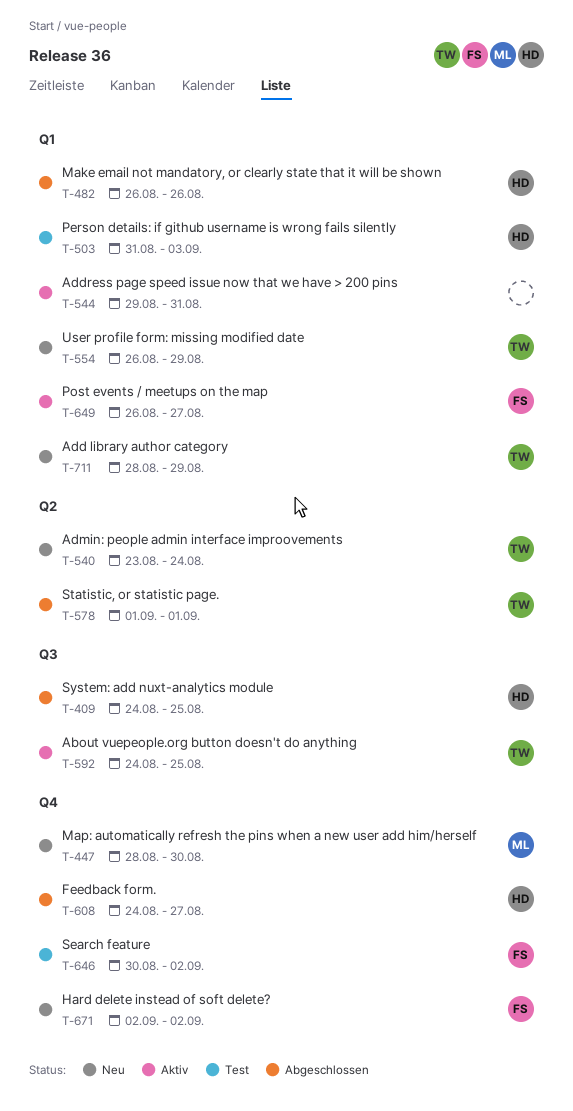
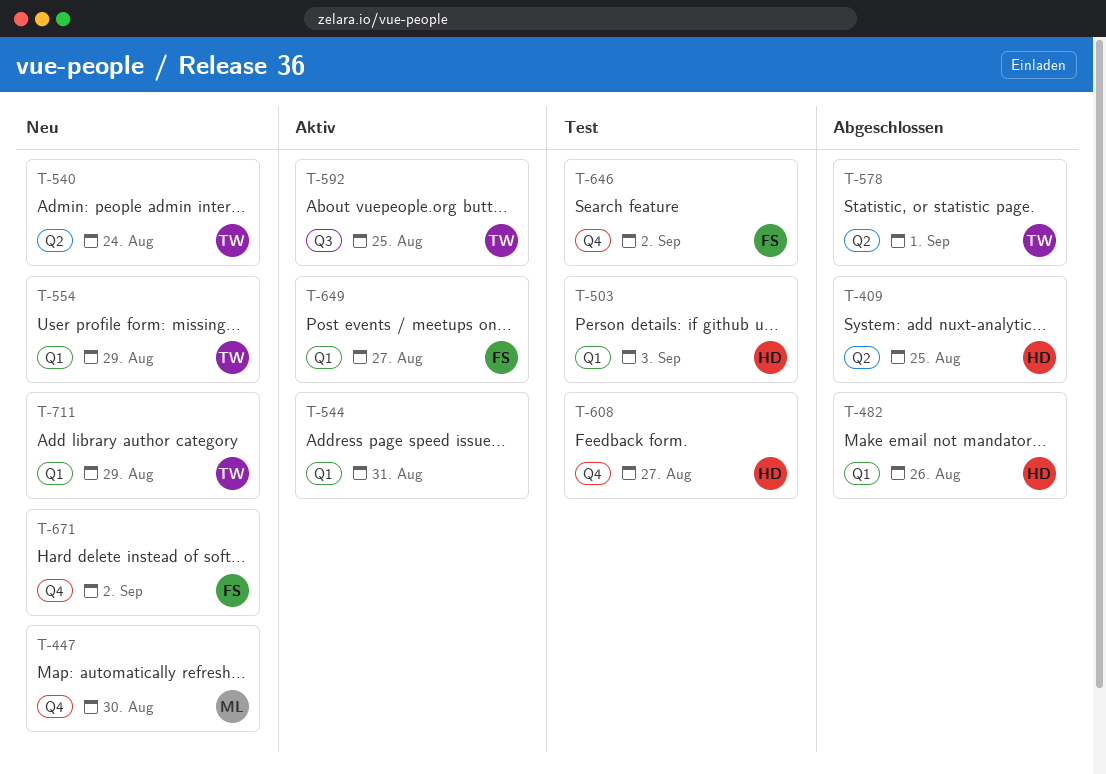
T-409, label: Q3 -> Q2
T-608, status: Abgeschlossen -> Test

